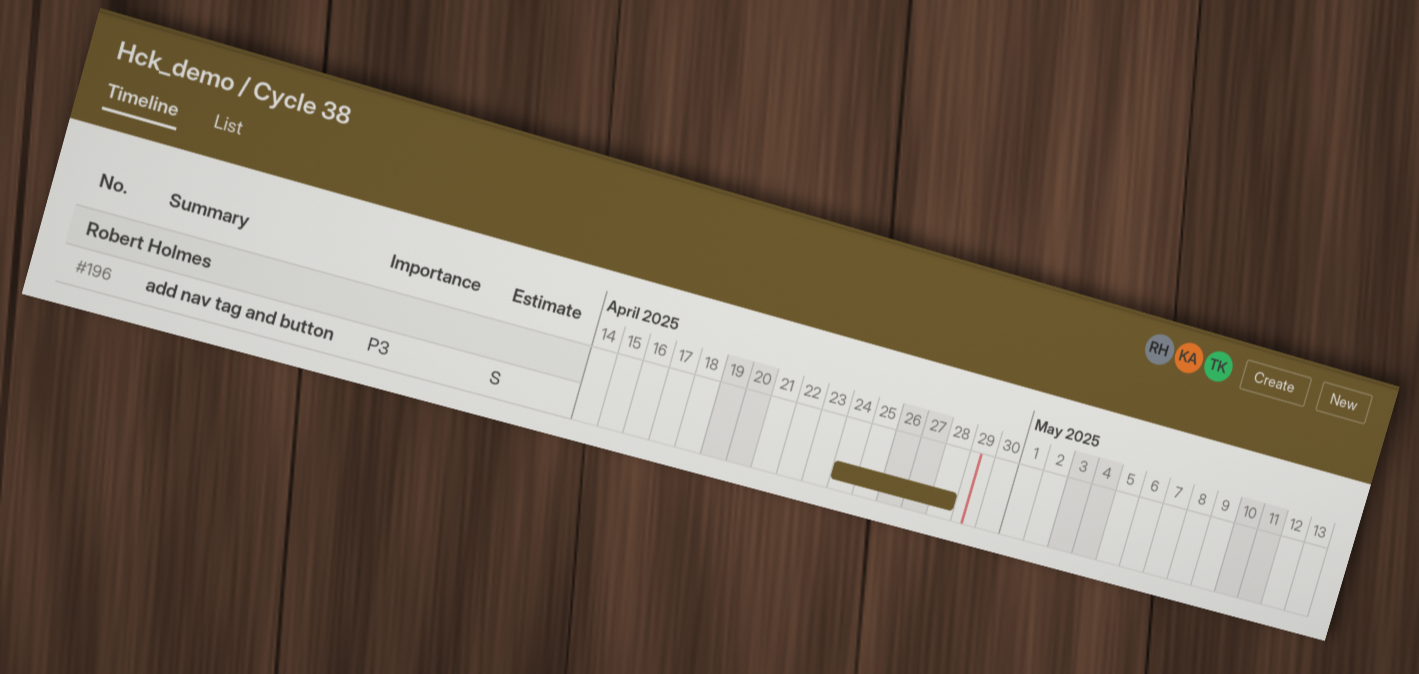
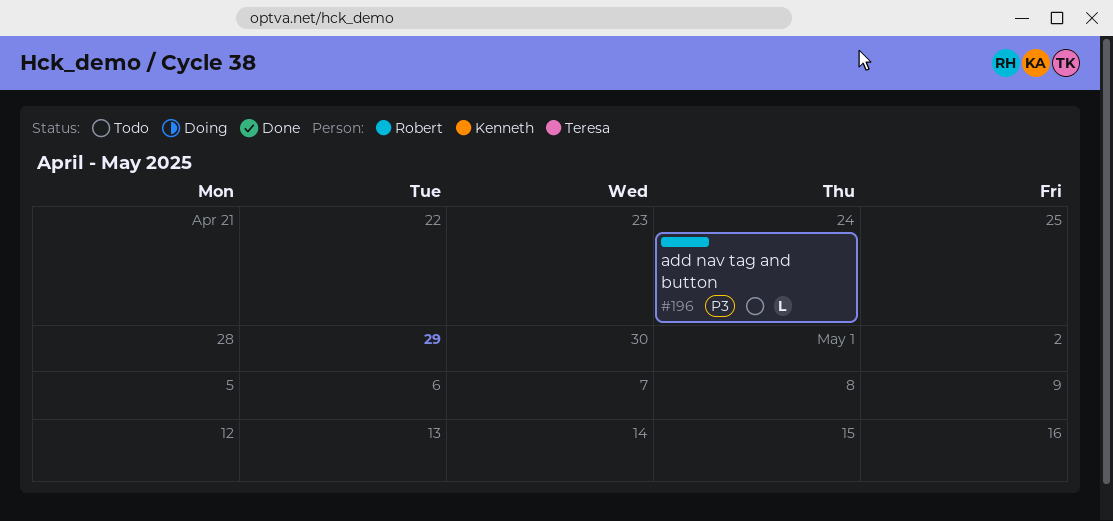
#196, estimate: S -> L
#196, due: Apr 28 -> Apr 24

